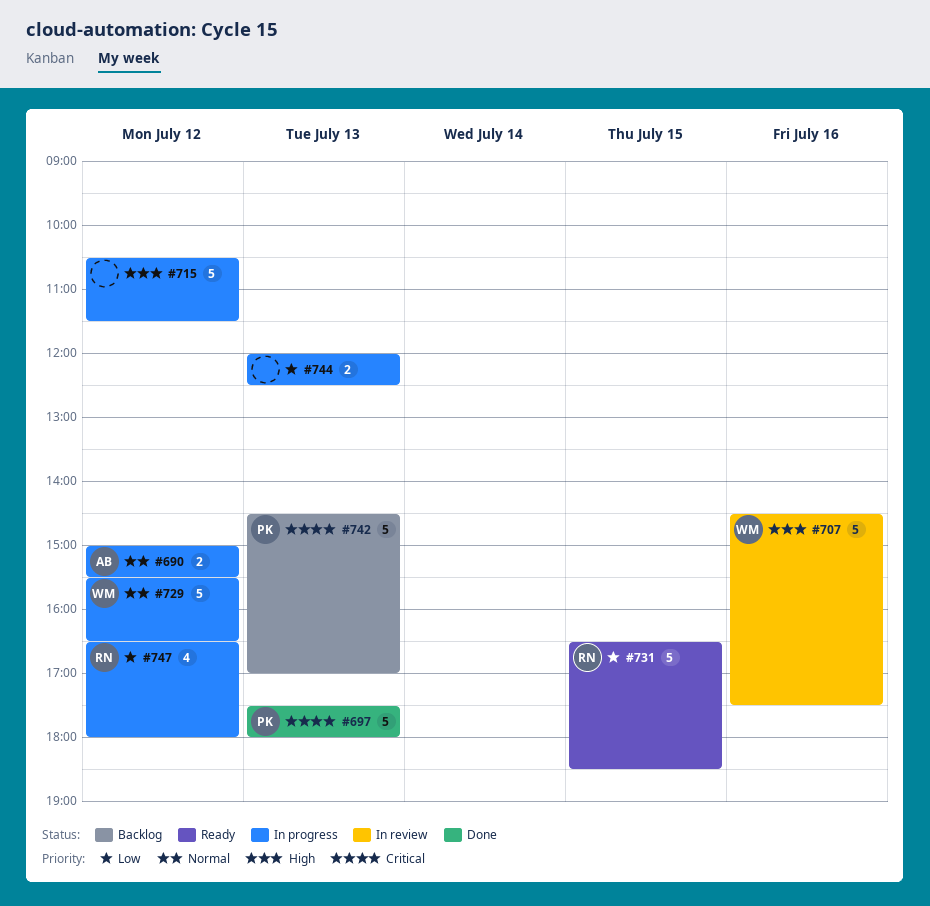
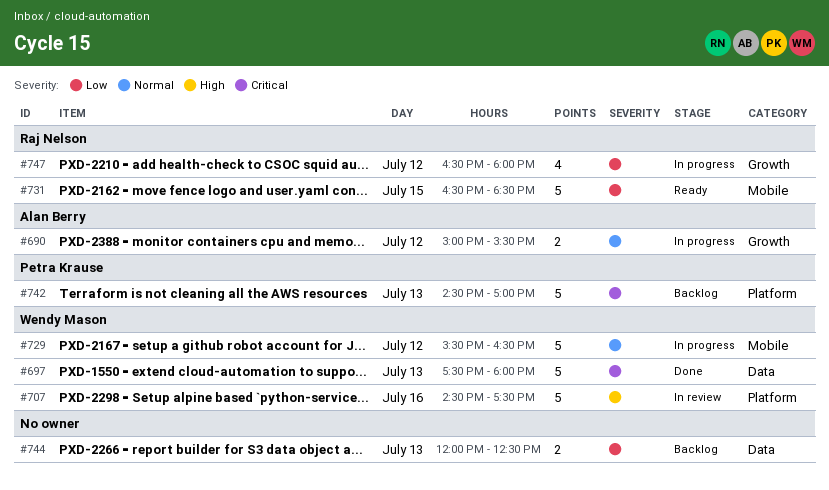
#697, owner: Petra Krause -> Wendy Mason
#715: present -> none
#744, status: In progress -> Backlog

